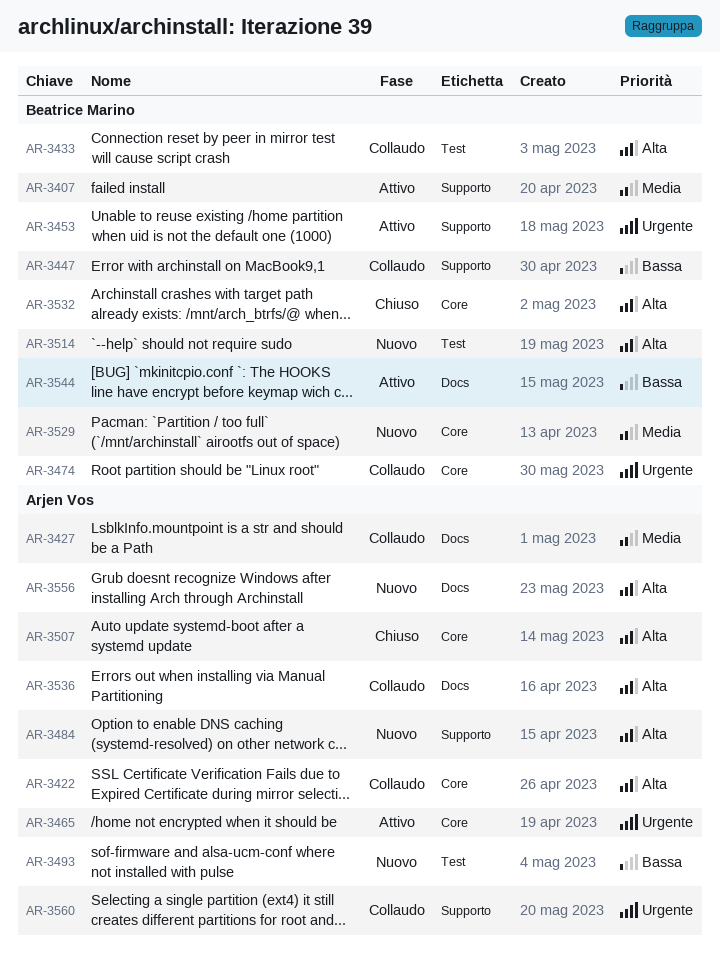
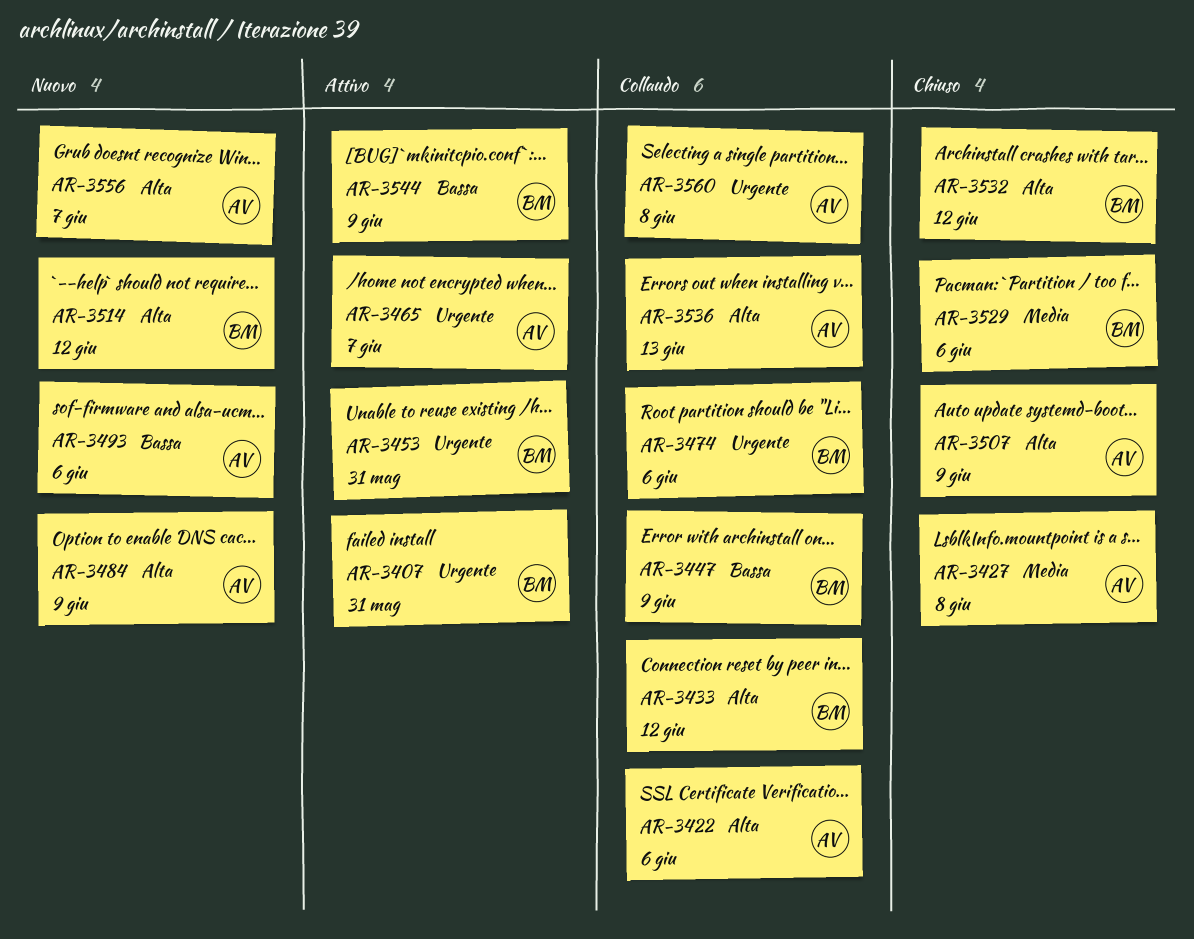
AR-3407, priority: Media -> Urgente
AR-3427, status: Collaudo -> Chiuso
AR-3529, status: Nuovo -> Chiuso

